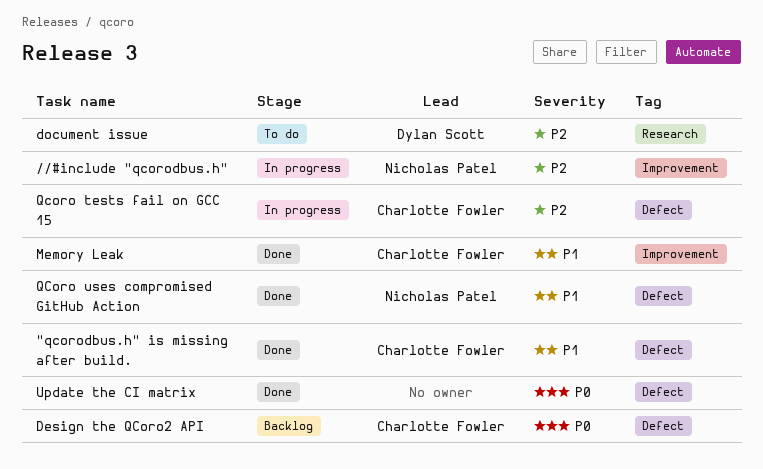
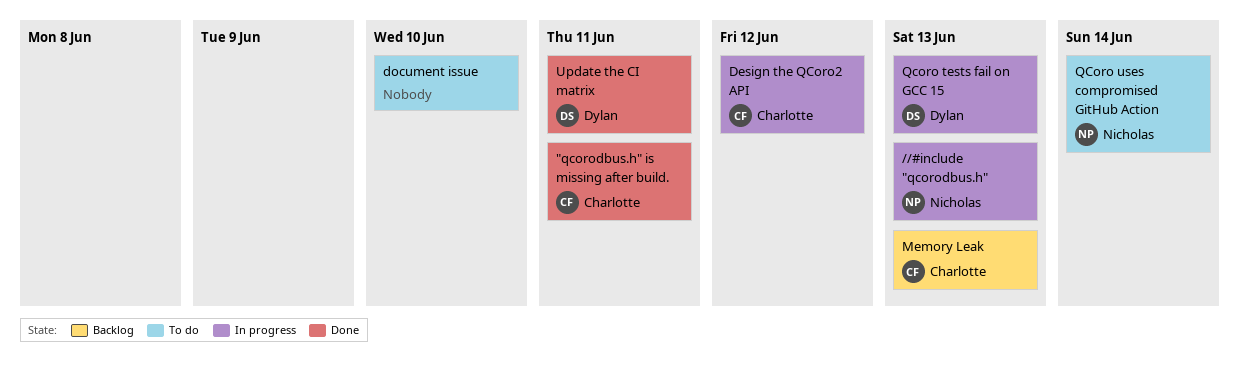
Design the QCoro2 API, status: Backlog -> In progress
document issue, owner: Dylan Scott -> none
Memory Leak, status: Done -> Backlog
Qcoro tests fail on GCC 15, owner: Charlotte Fowler -> Dylan Scott
QCoro uses compromised GitHub Action, status: Done -> To do
Update the CI matrix, owner: none -> Dylan Scott

